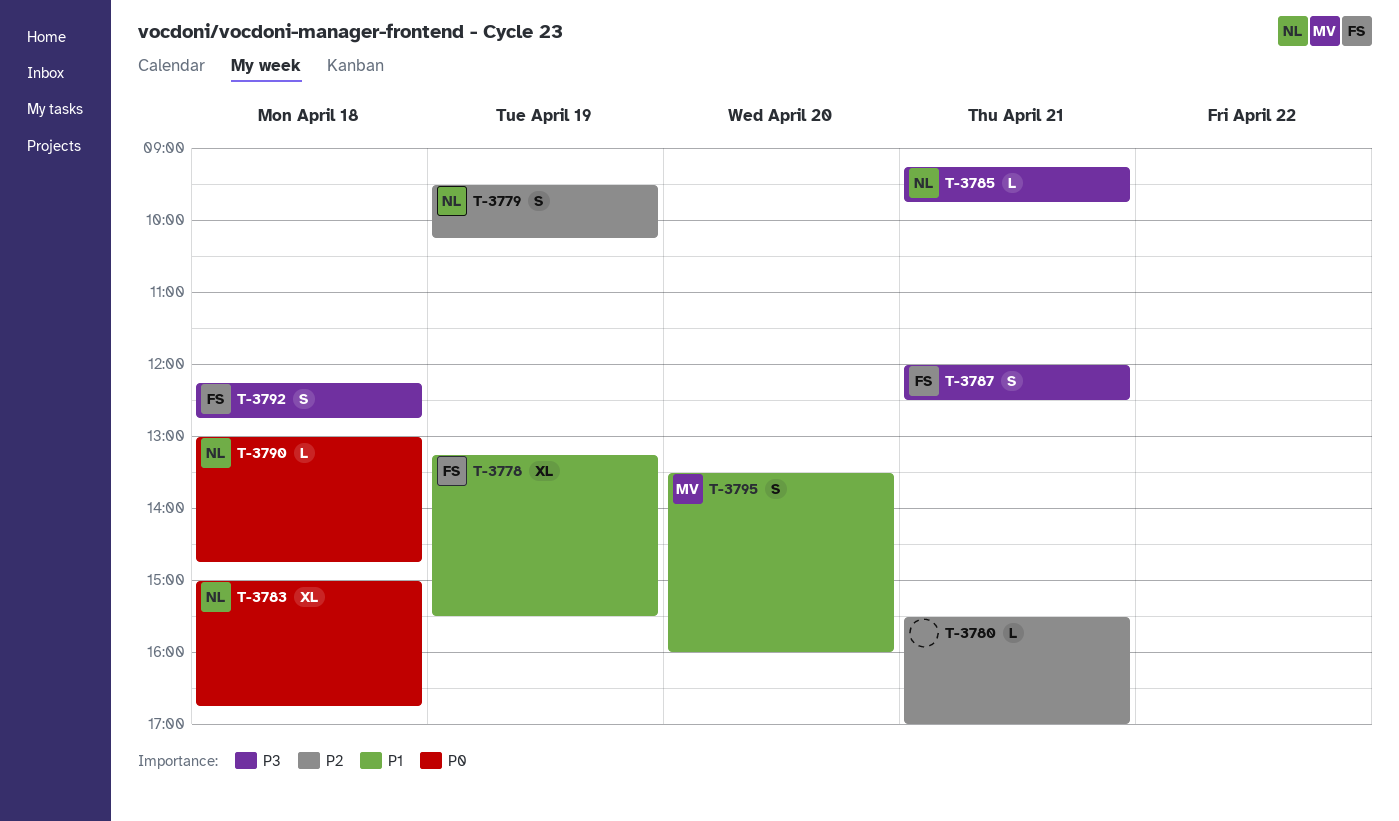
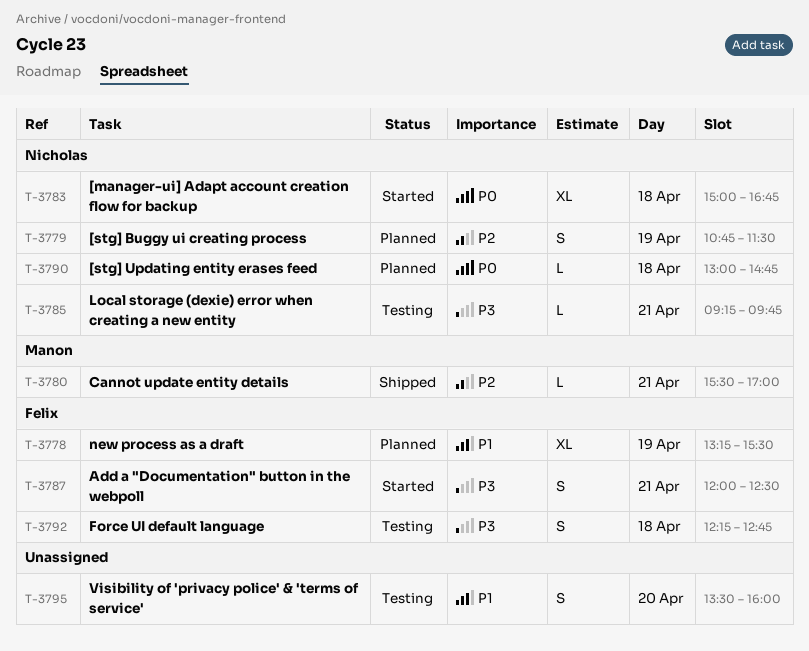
T-3779, begins: 09:30 -> 10:45
T-3779, ends: 10:15 -> 11:30
T-3780, owner: none -> Manon
T-3795, owner: Manon -> none

